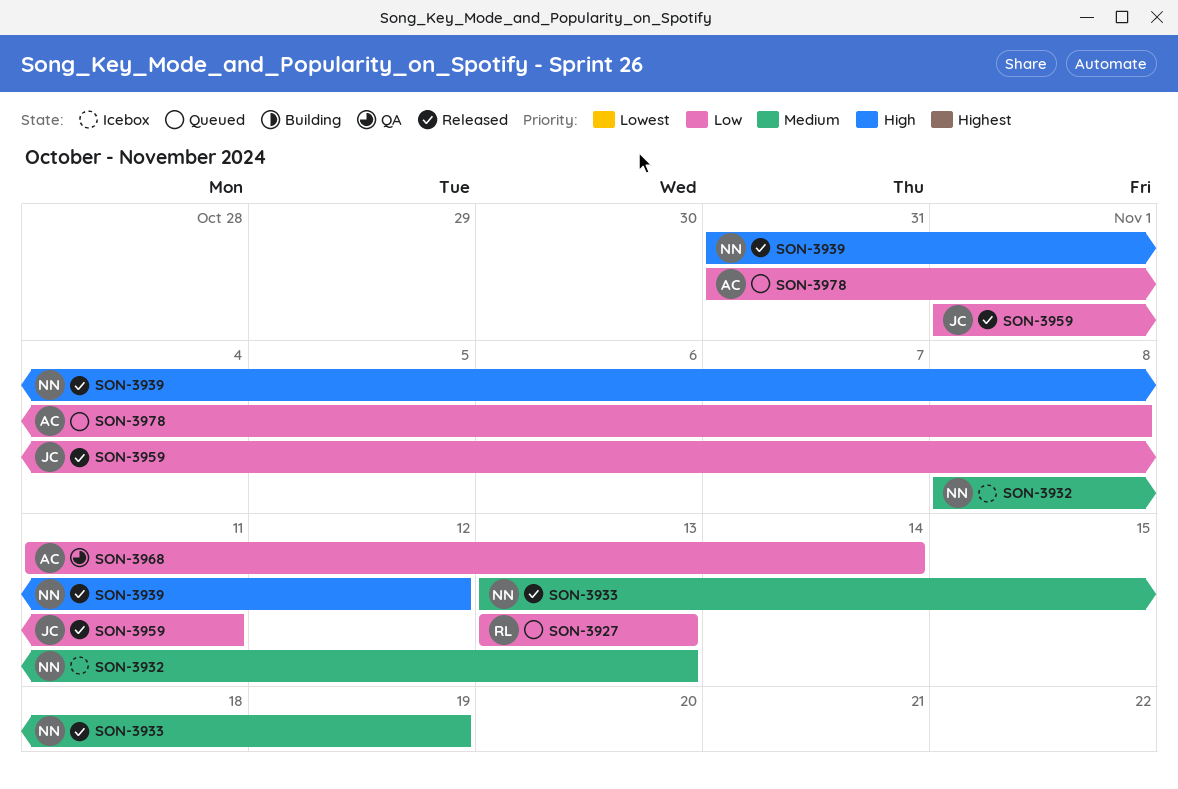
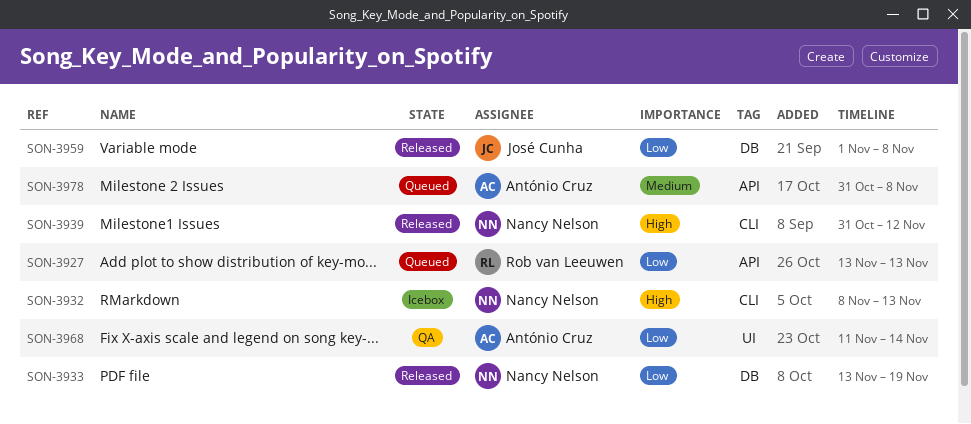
SON-3932, priority: Medium -> High
SON-3933, priority: Medium -> Low
SON-3959, due: Nov 11 -> Nov 8
SON-3978, priority: Low -> Medium

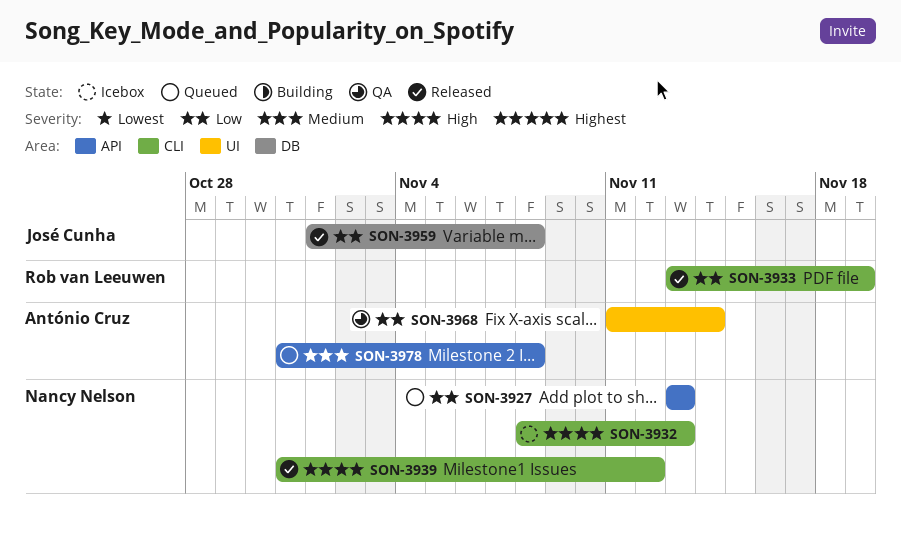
SON-3927, owner: Rob van Leeuwen -> Nancy Nelson
SON-3933, owner: Nancy Nelson -> Rob van Leeuwen
SON-3933, label: DB -> CLI

